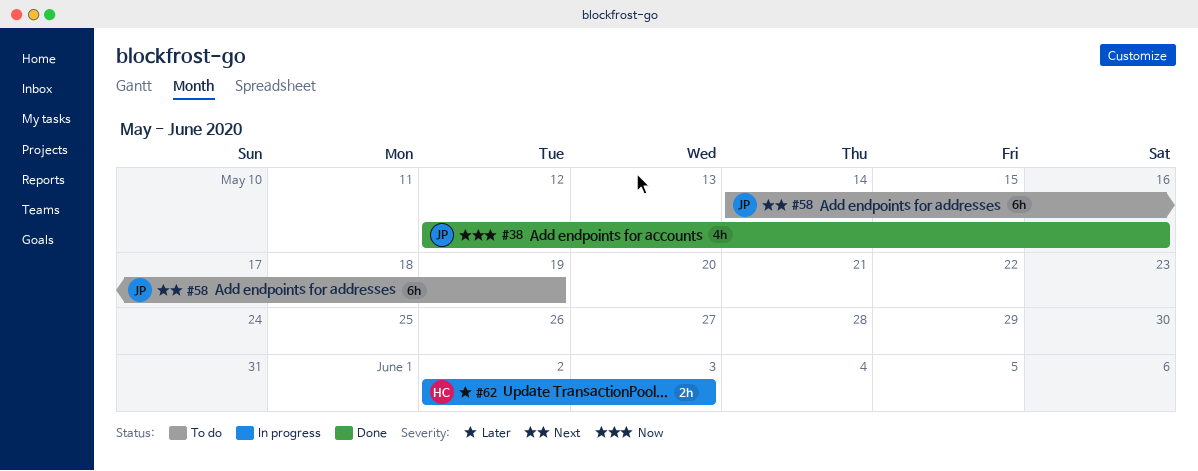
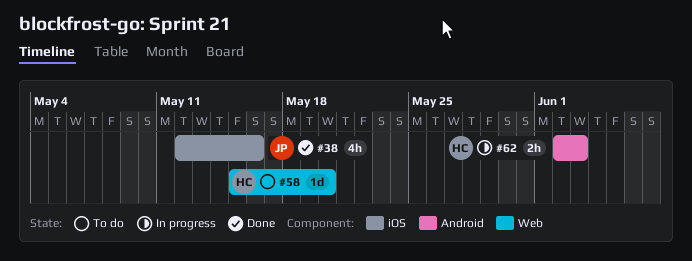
#58, owner: JP -> HC
#58, estimate: 6h -> 1d
#58, start: May 14 -> May 15
#58, due: May 19 -> May 20

